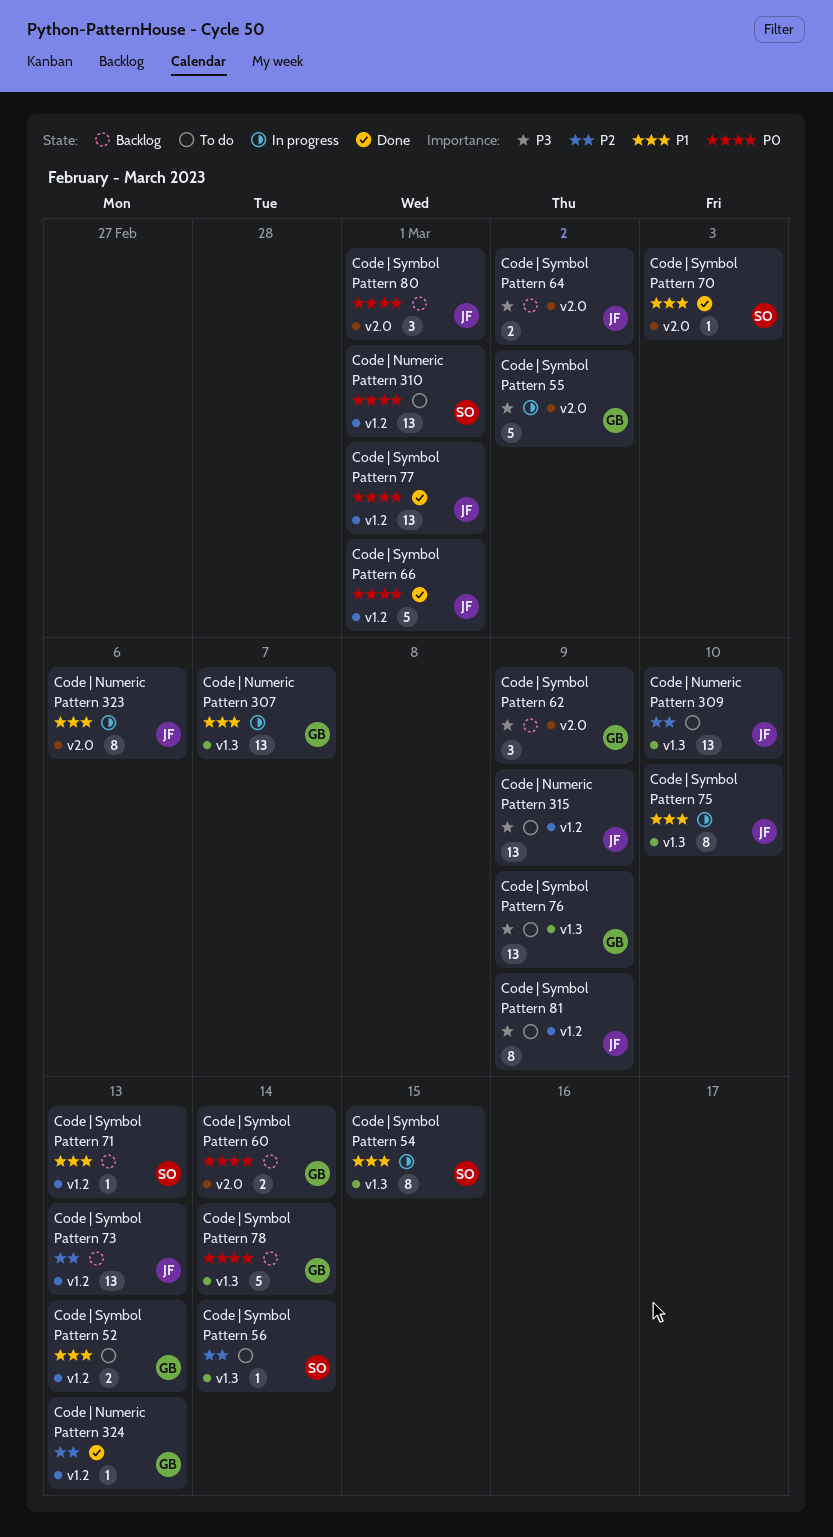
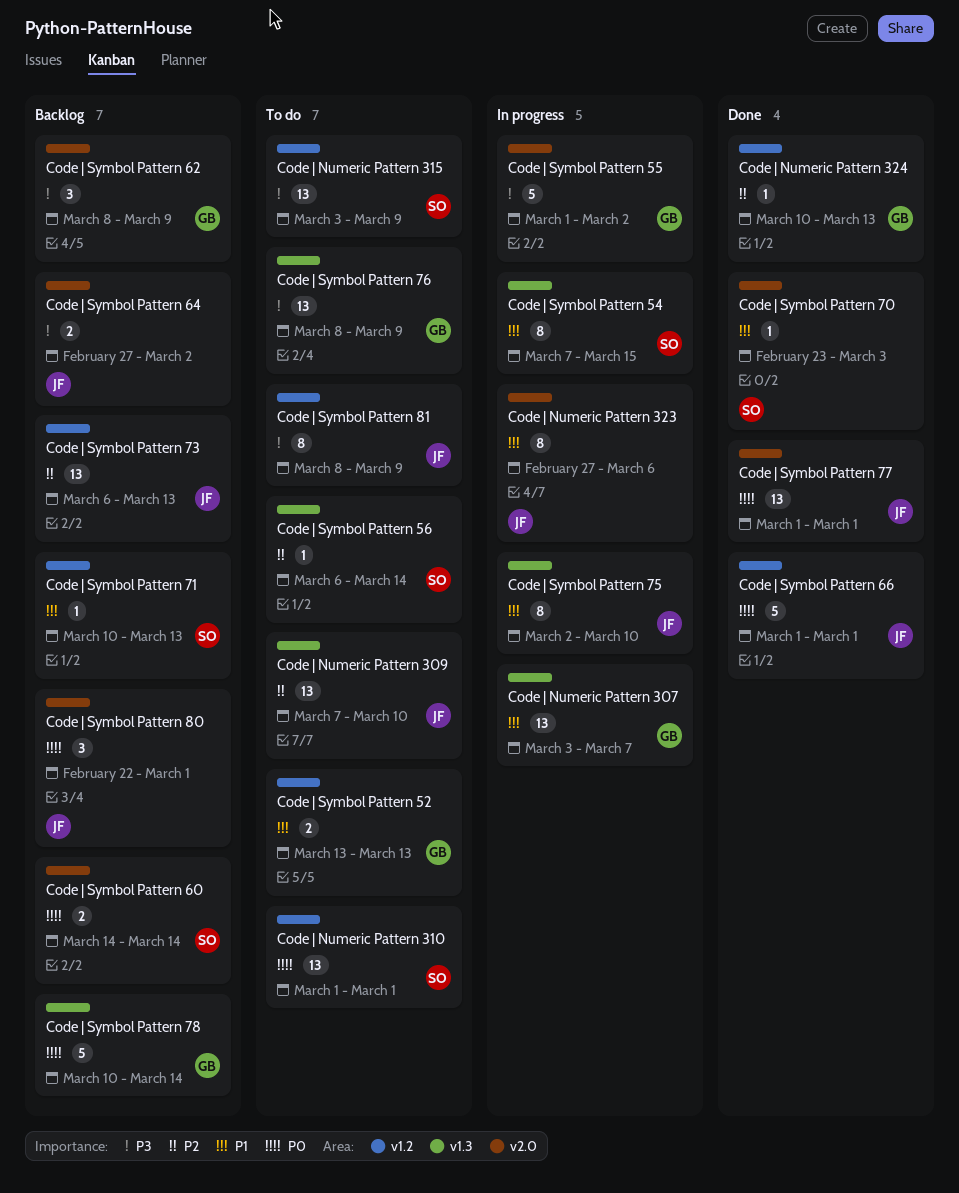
Code | Numeric Pattern 315, owner: JF -> SO
Code | Symbol Pattern 60, owner: GB -> SO
Code | Symbol Pattern 77, label: v1.2 -> v2.0

